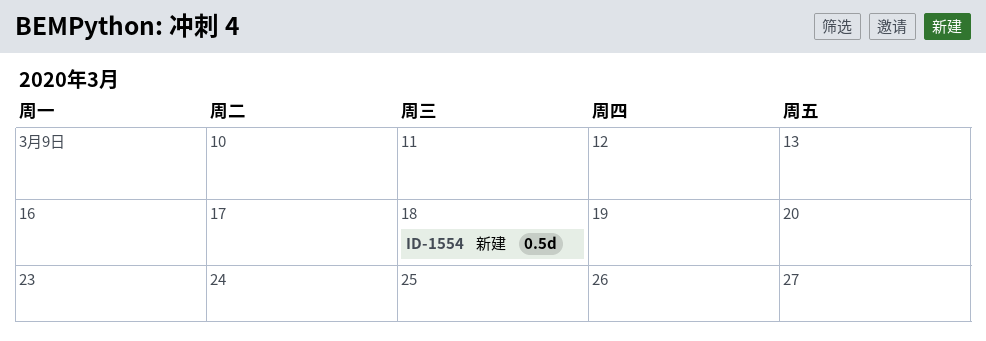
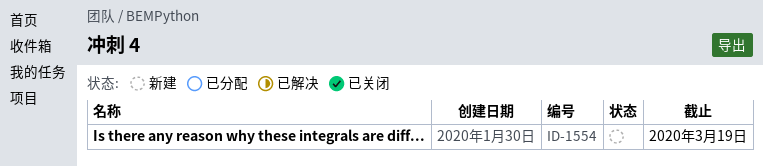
ID-1554, due: Mar 18 -> Mar 19

